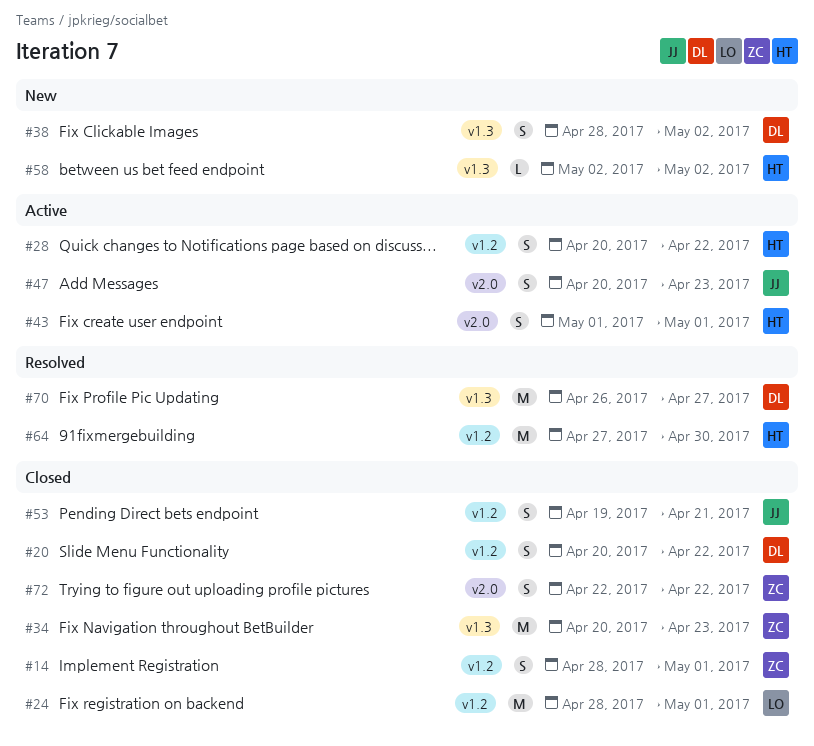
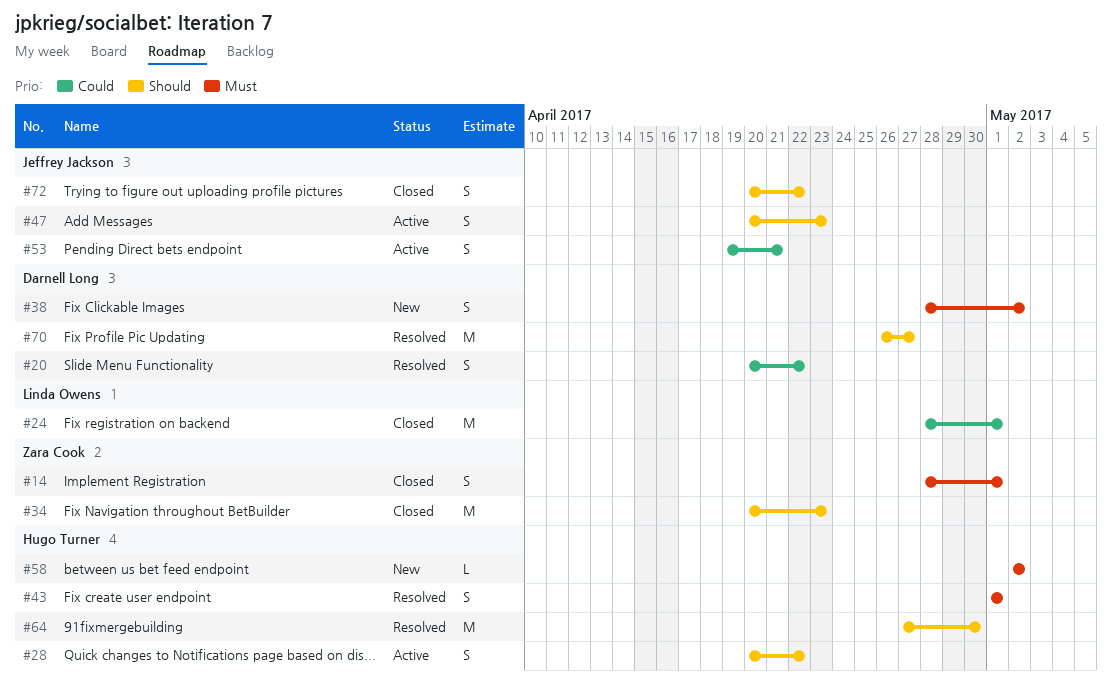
#20, status: Closed -> Resolved
#43, status: Active -> Resolved
#53, status: Closed -> Active
#72, owner: Zara Cook -> Jeffrey Jackson
#72, start: Apr 22 -> Apr 20

